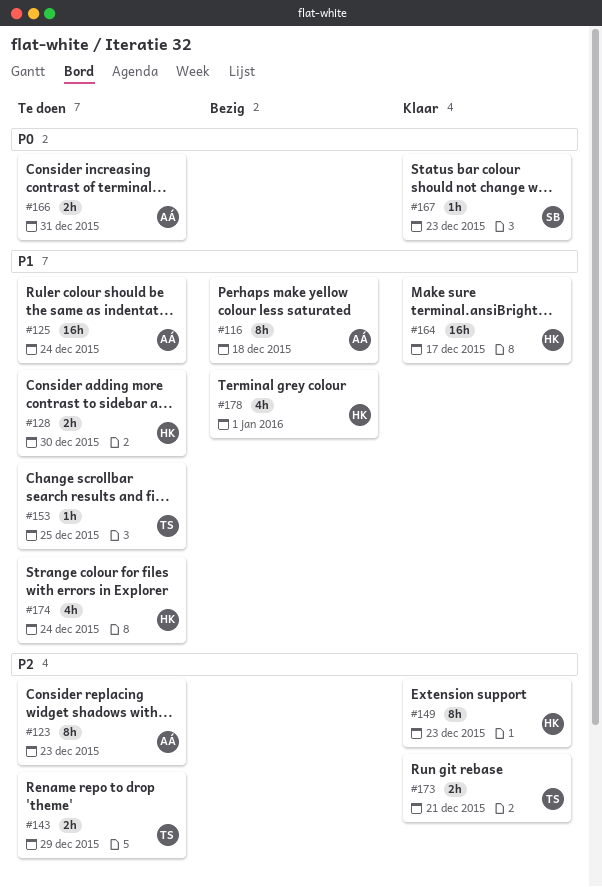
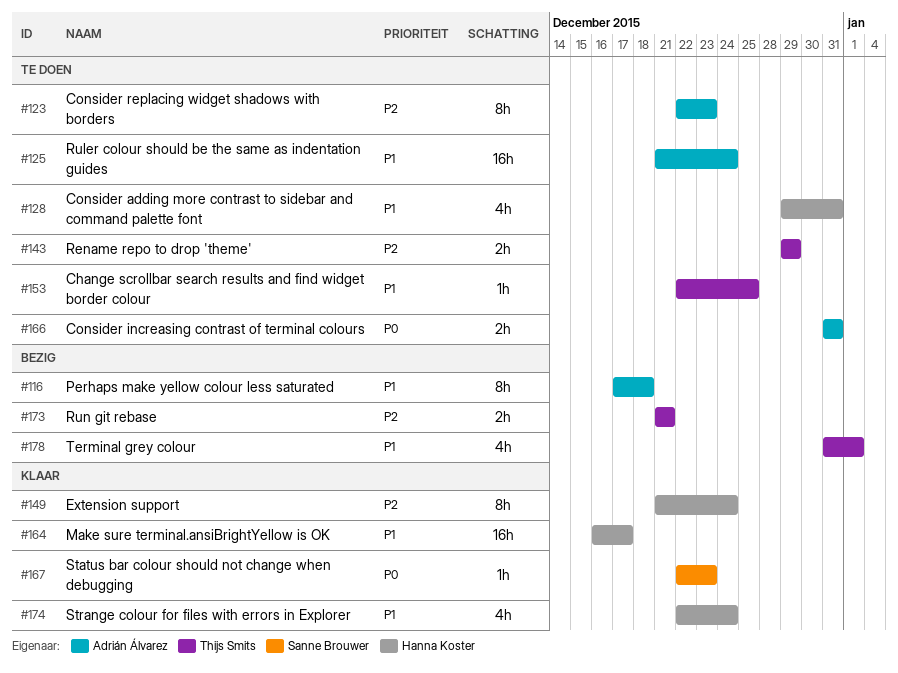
#128, estimate: 2h -> 4h
#128, due: Dec 30 -> Dec 31
#149, due: Dec 23 -> Dec 24
#173, status: Klaar -> Bezig
#174, status: Te doen -> Klaar
#178, owner: Hanna Koster -> Thijs Smits

